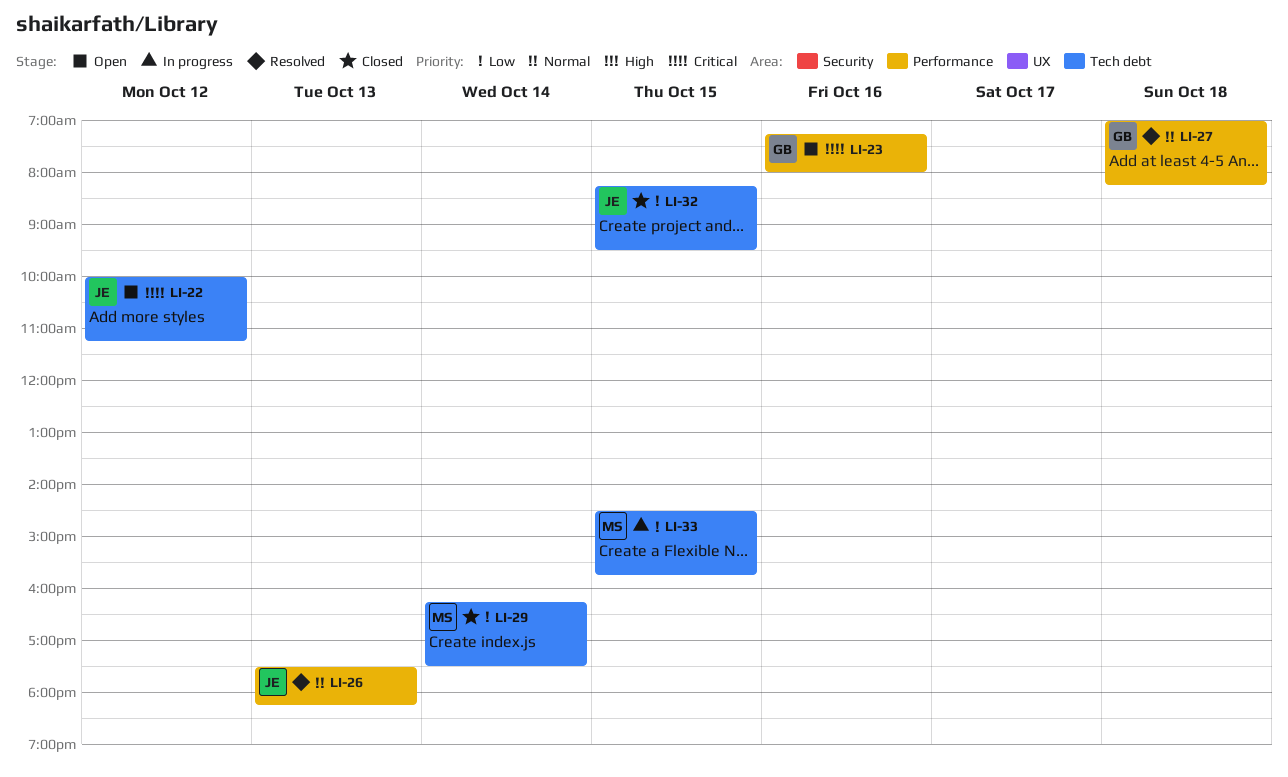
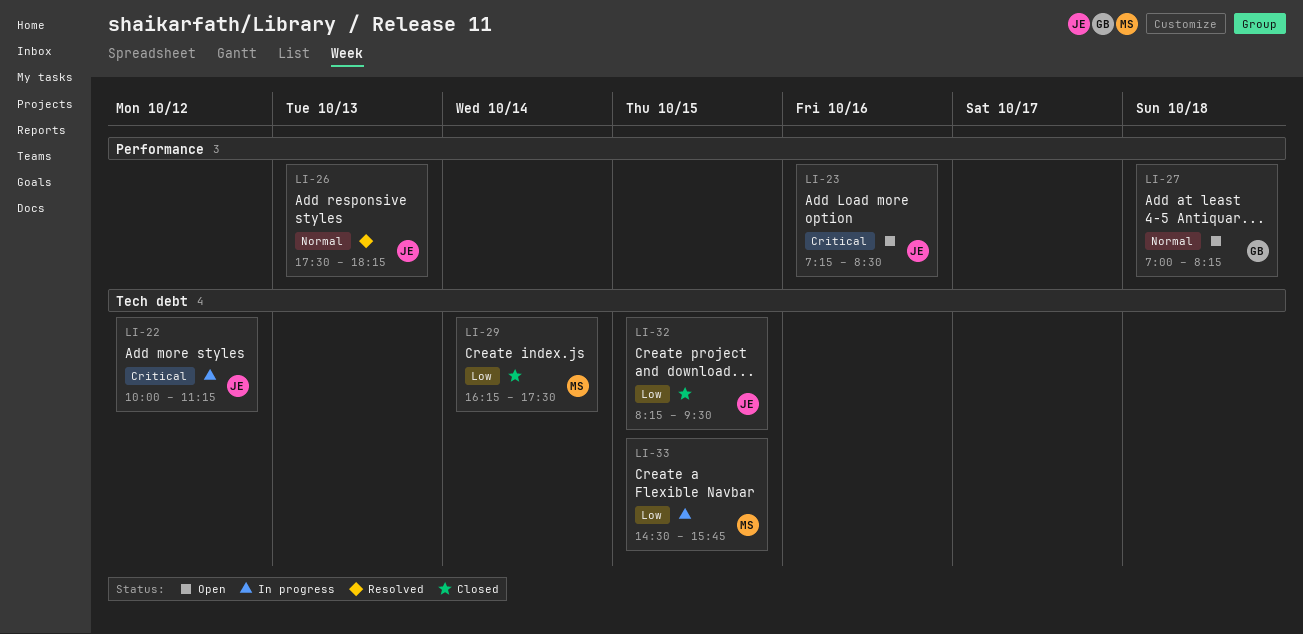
LI-22, status: Open -> In progress
LI-23, owner: GB -> JE
LI-23, ends: 08:00 -> 08:30
LI-27, status: Resolved -> Open

